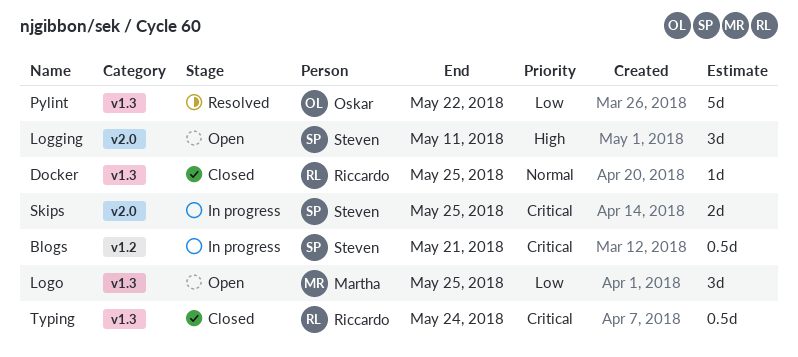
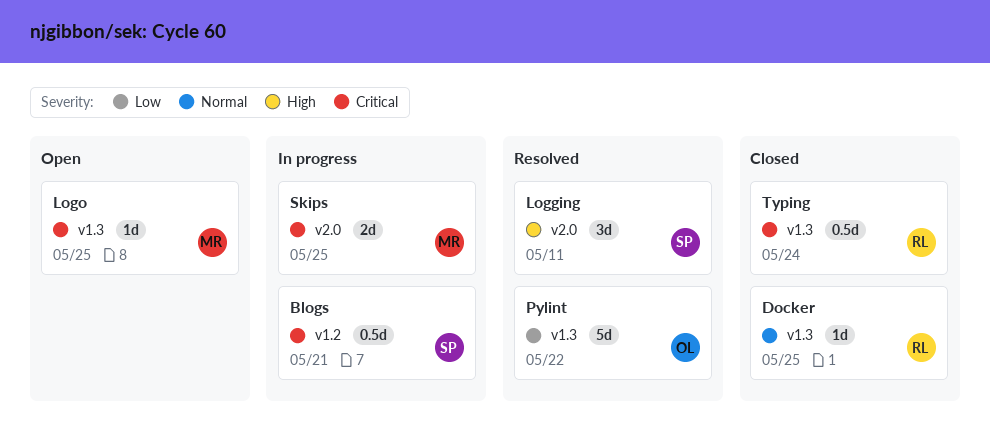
Logging, status: Open -> Resolved
Logo, priority: Low -> Critical
Logo, estimate: 3d -> 1d
Skips, owner: Steven -> Martha

